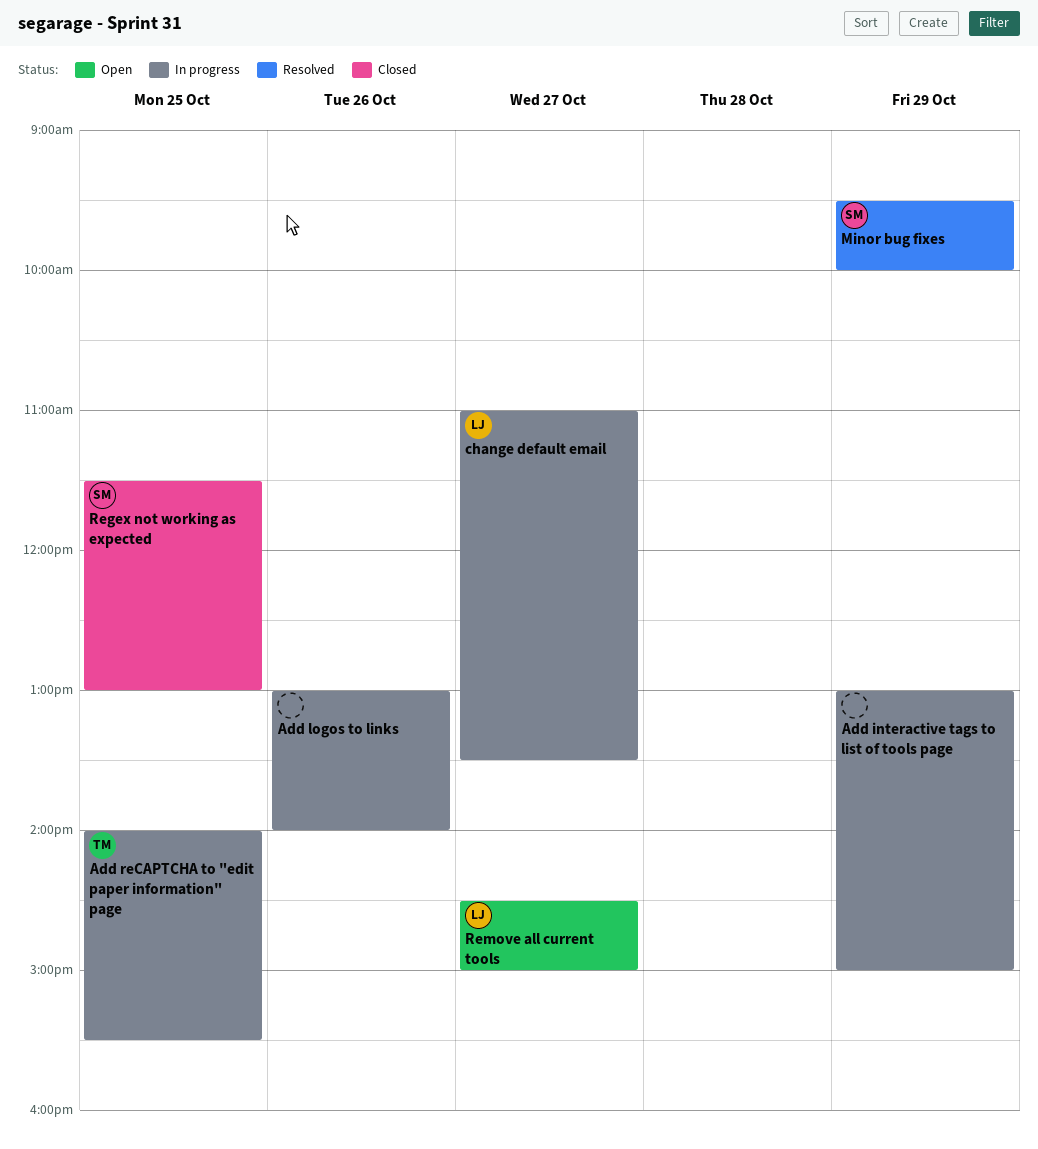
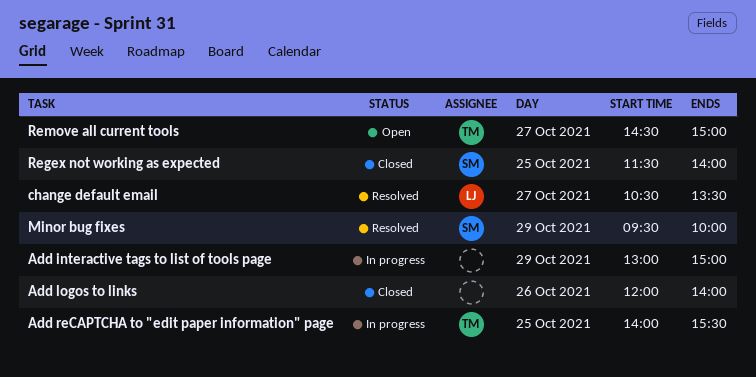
Add logos to links, status: In progress -> Closed
Add logos to links, begins: 13:00 -> 12:00
change default email, status: In progress -> Resolved
change default email, begins: 11:00 -> 10:30
Regex not working as expected, ends: 13:00 -> 14:00
Remove all current tools, owner: LJ -> TM

